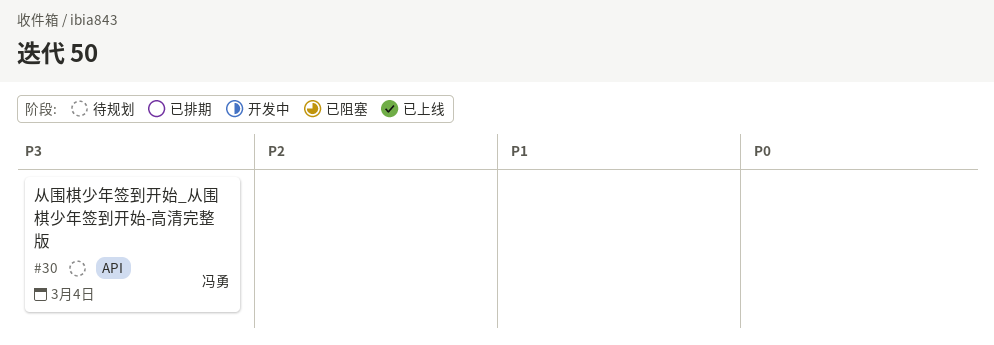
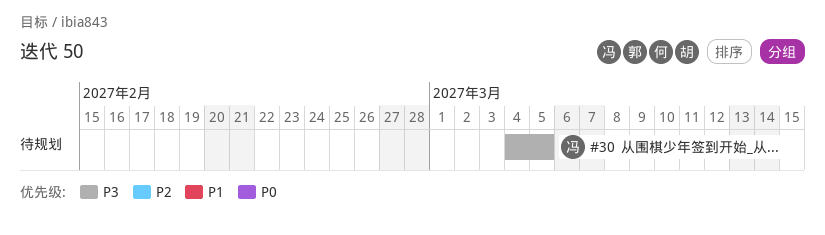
#30, due: Mar 4 -> Mar 5

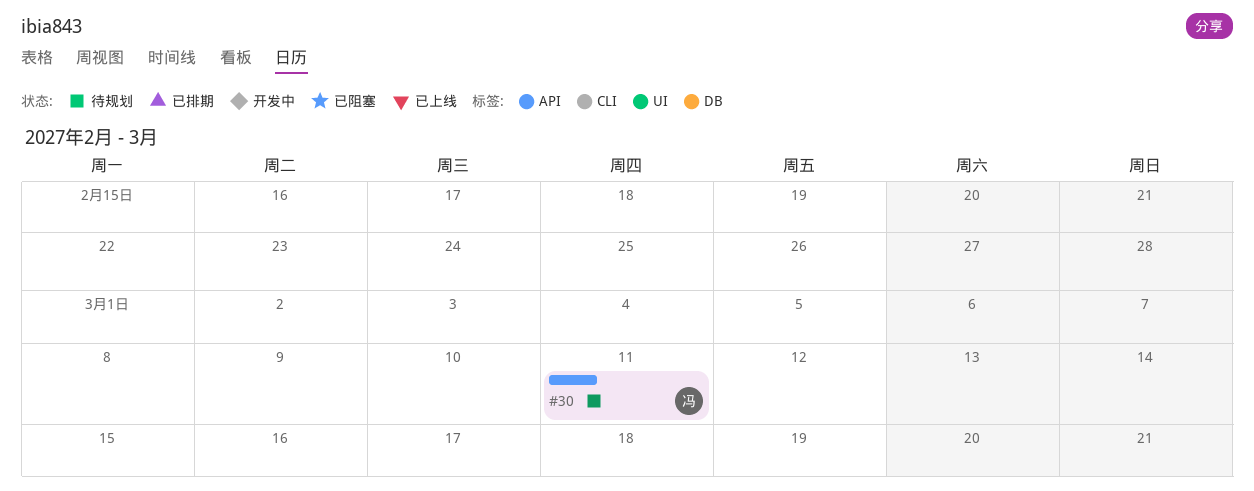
#30, due: Mar 5 -> Mar 11

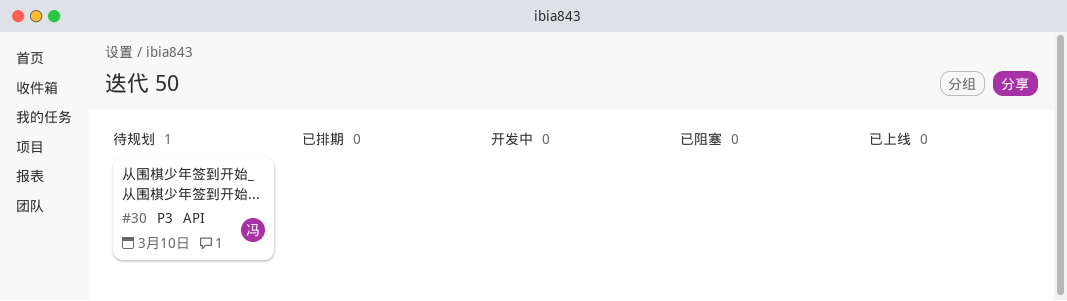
#30, due: Mar 11 -> Mar 10

